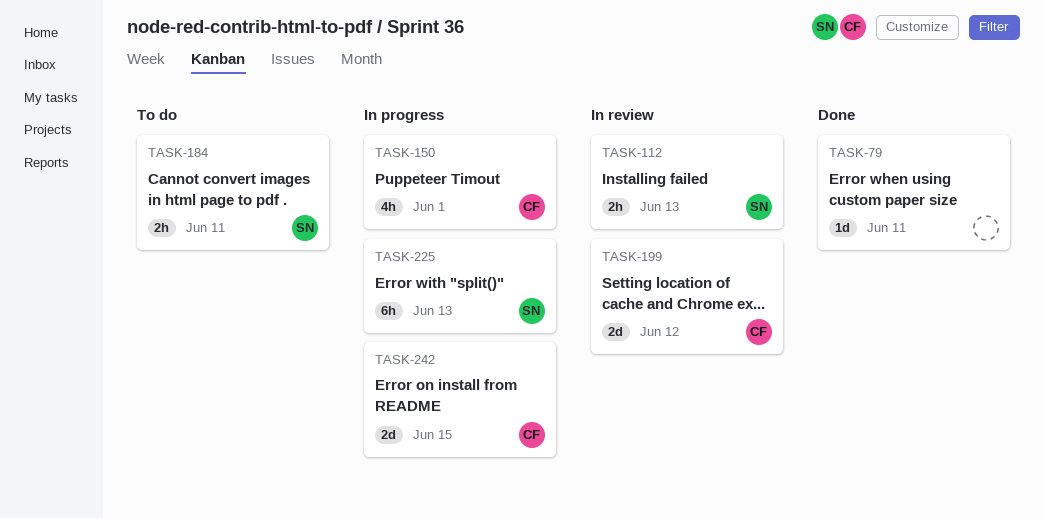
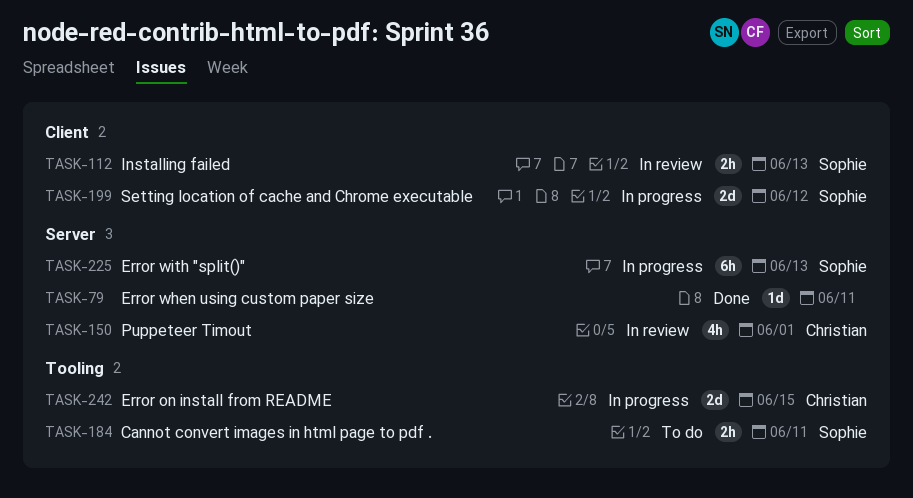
TASK-150, status: In progress -> In review
TASK-199, status: In review -> In progress
TASK-199, owner: Christian -> Sophie

